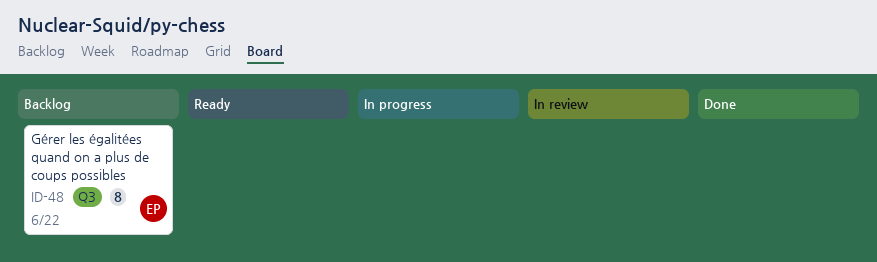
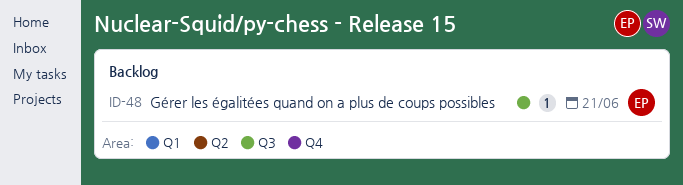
ID-48, estimate: 8 -> 1
ID-48, due: Jun 22 -> Jun 21

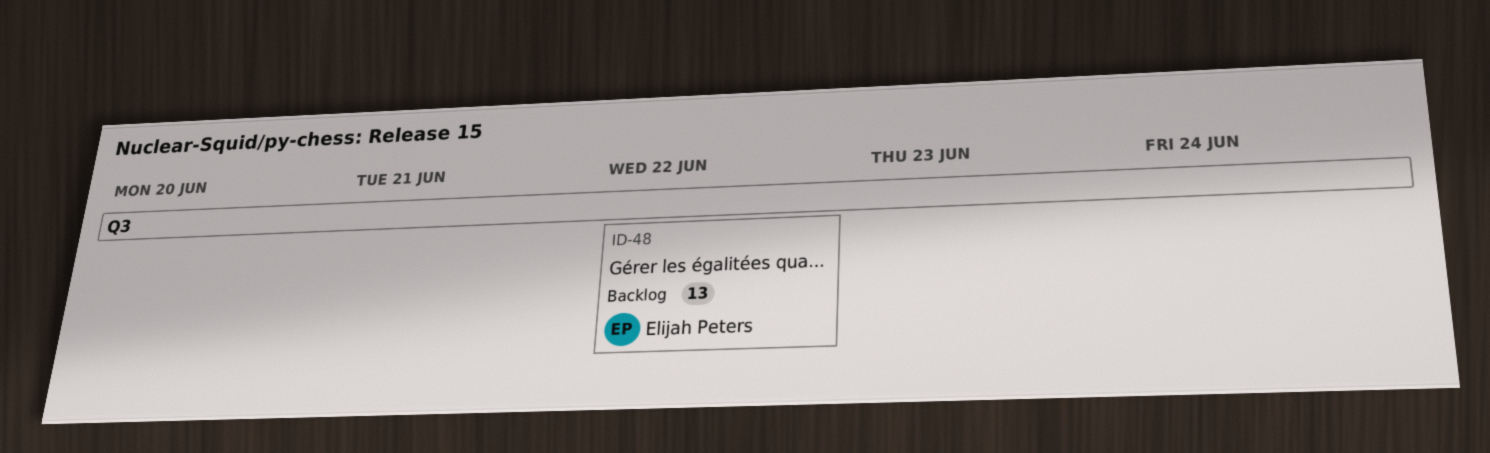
ID-48, estimate: 1 -> 13
ID-48, due: Jun 21 -> Jun 22

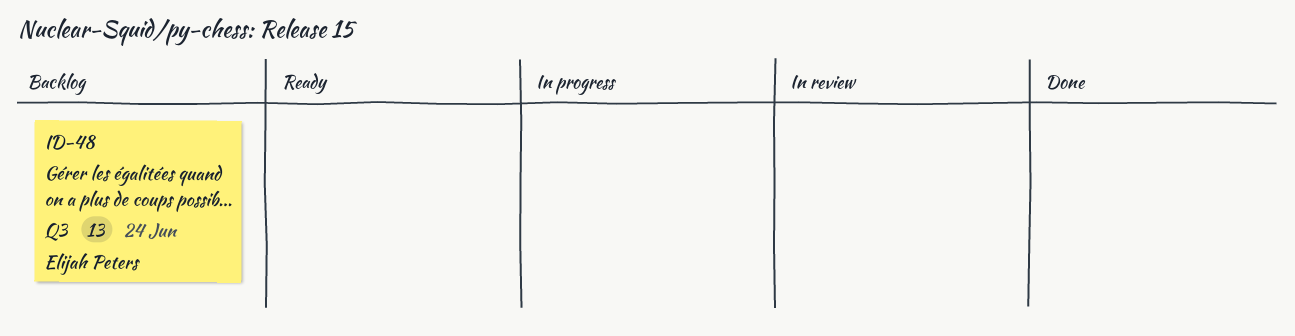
ID-48, due: Jun 22 -> Jun 24

